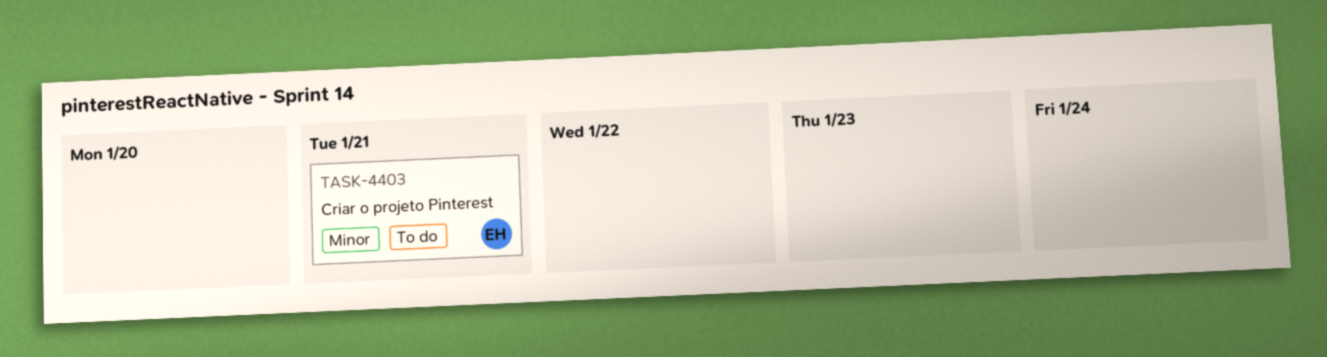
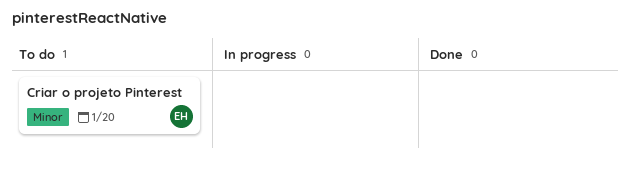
Criar o projeto Pinterest, due: Jan 21 -> Jan 20

